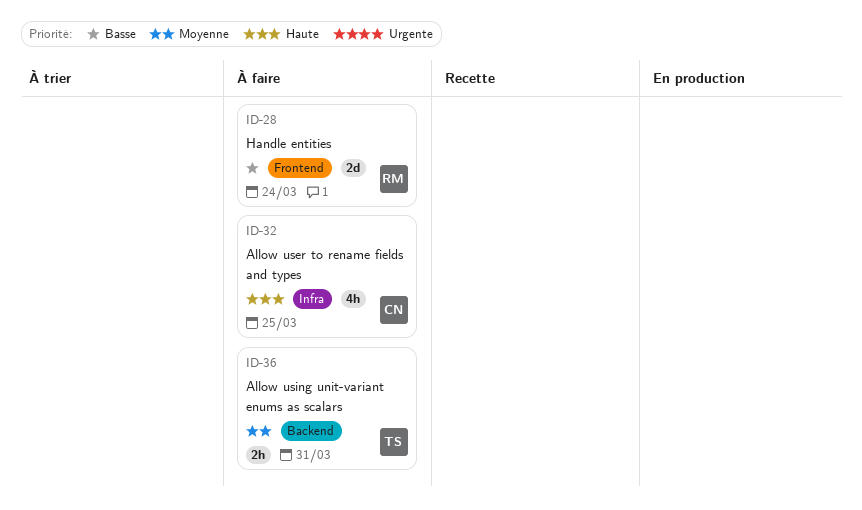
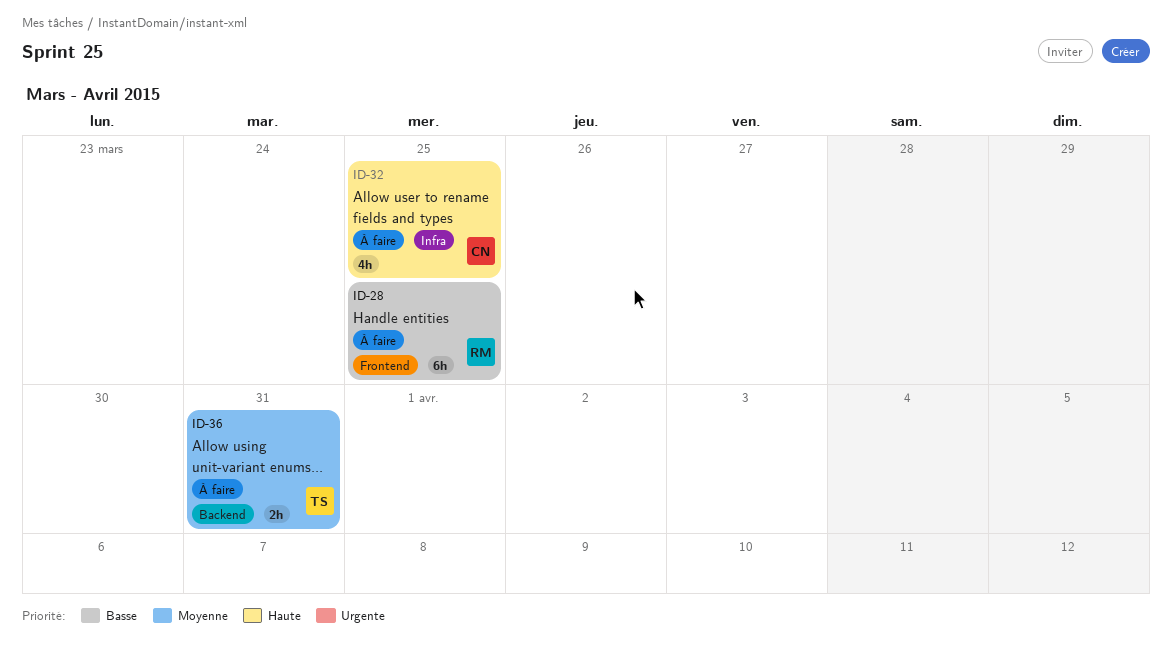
ID-28, estimate: 2d -> 6h
ID-28, due: Mar 24 -> Mar 25

